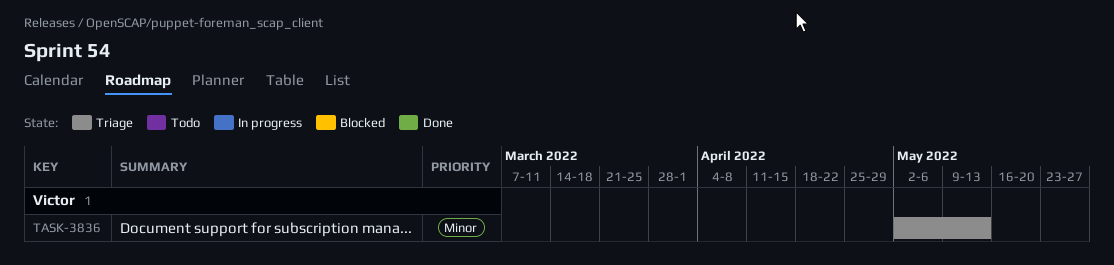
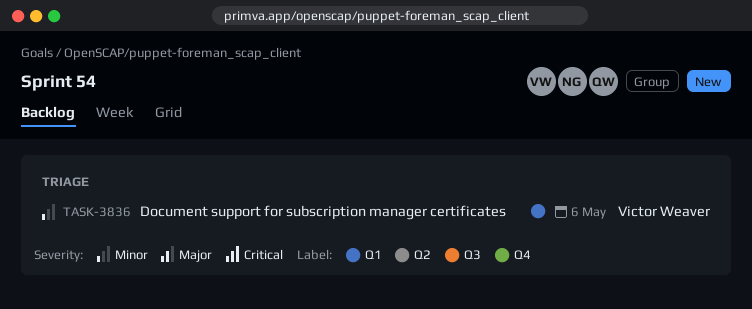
TASK-3836, due: May 13 -> May 6

